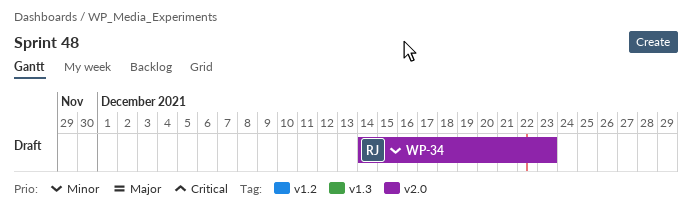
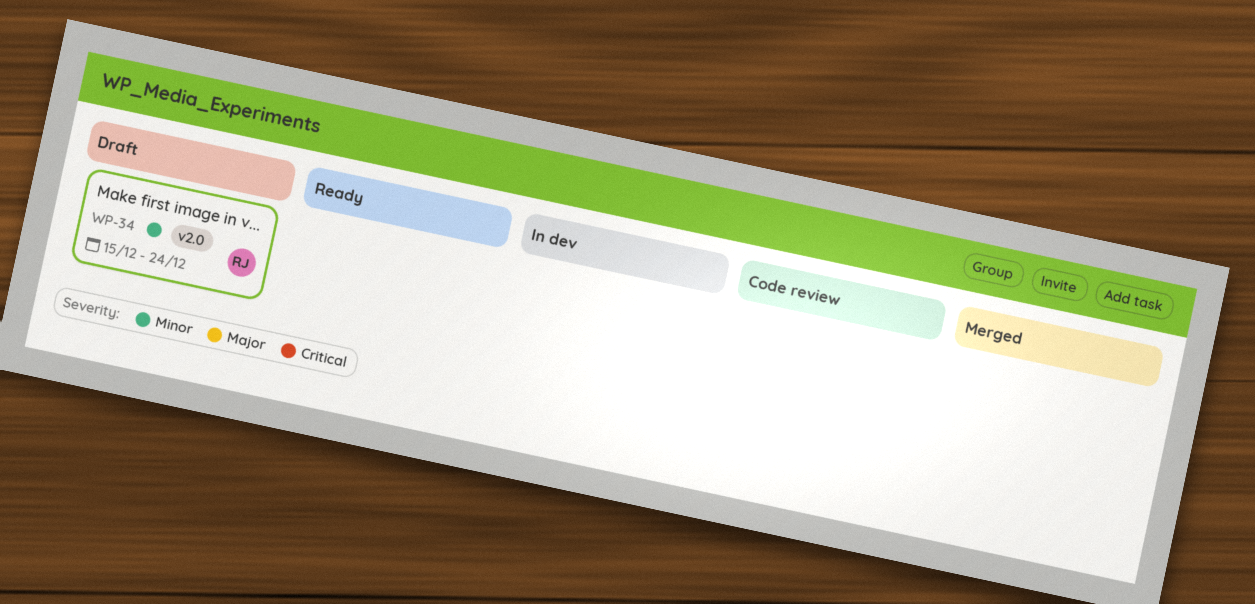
WP-34, start: Dec 14 -> Dec 15
WP-34, due: Dec 23 -> Dec 24

